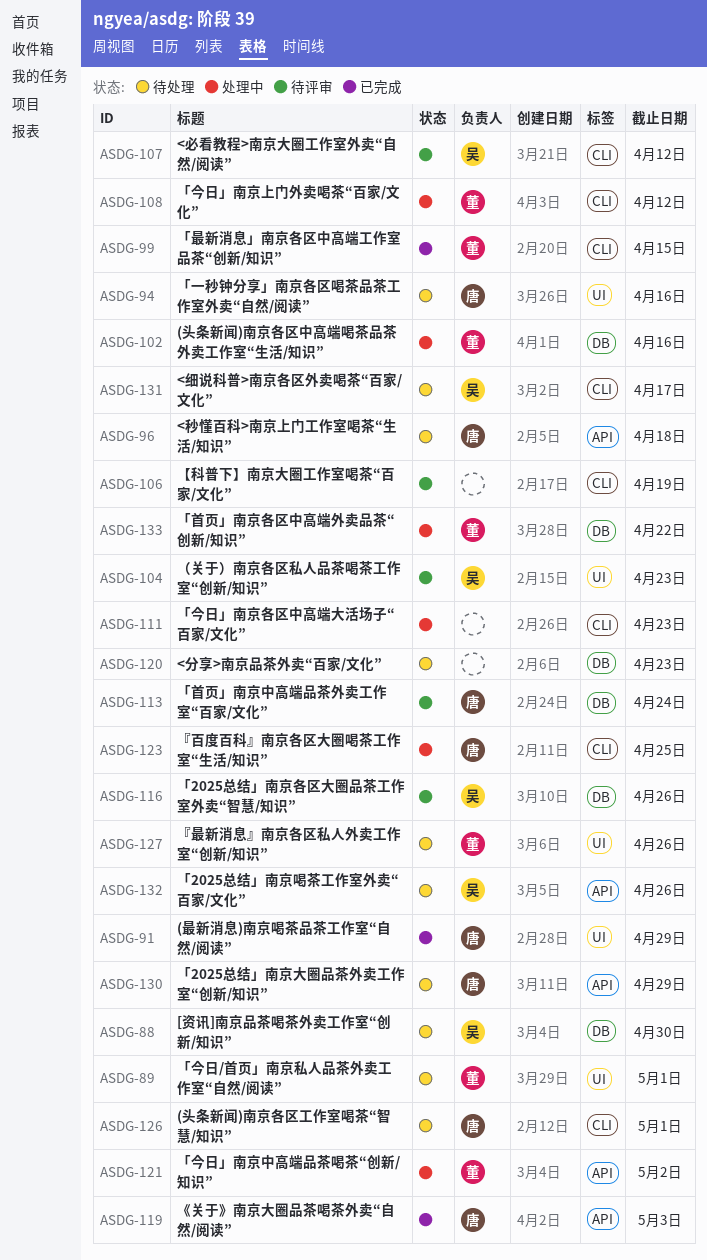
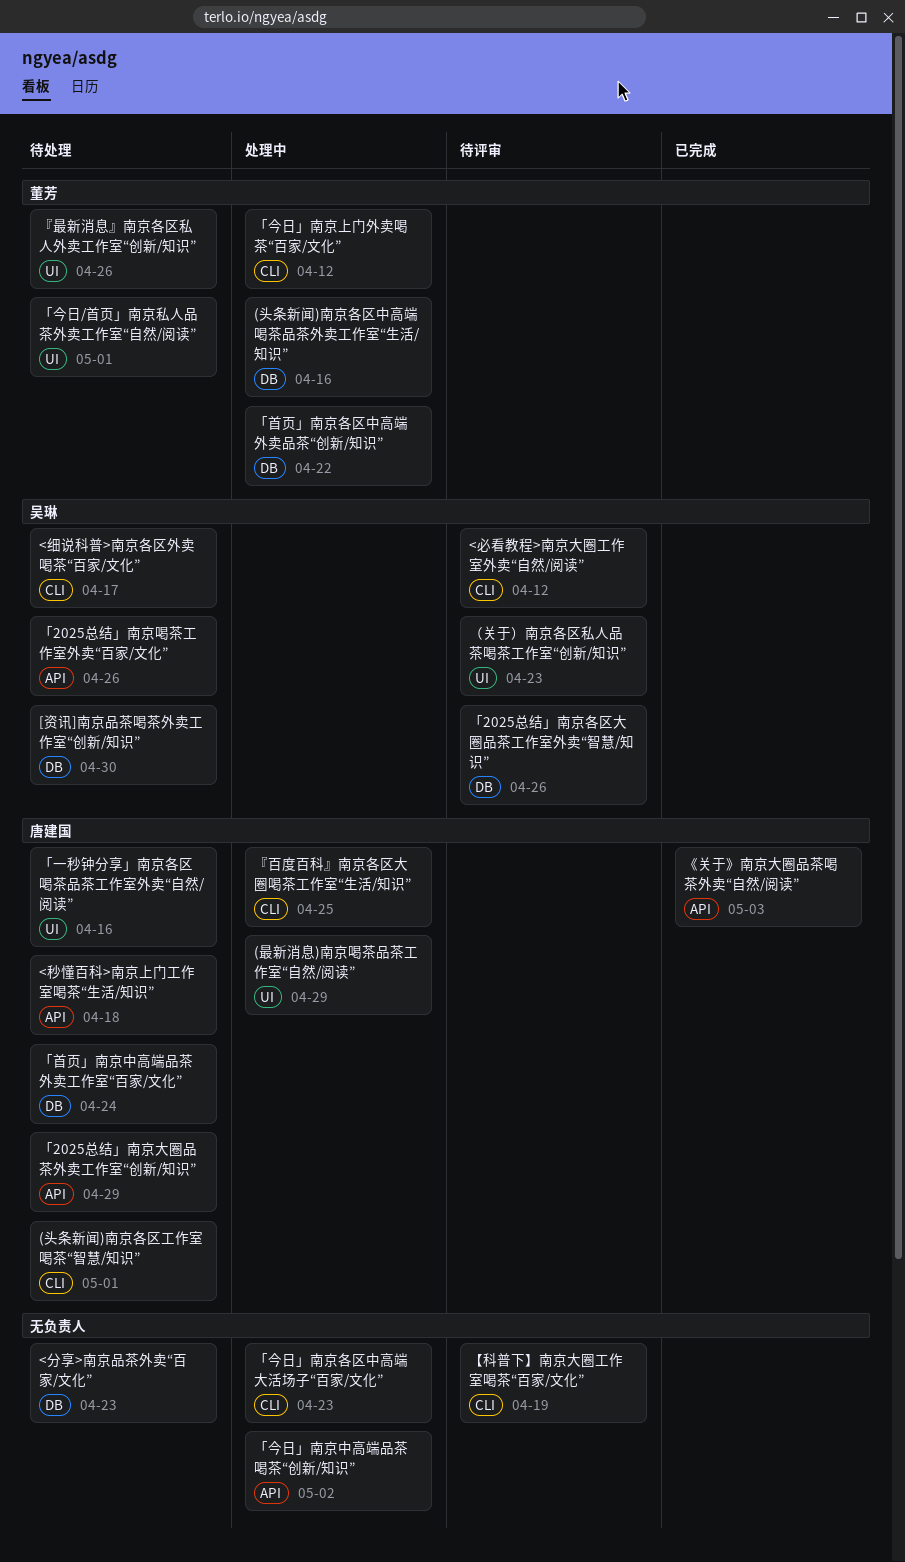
(最新消息)南京喝茶品茶工作室“自然/阅读”, status: 已完成 -> 处理中
「今日」南京中高端品茶喝茶“创新/知识”, owner: 董芳 -> none
「最新消息」南京各区中高端工作室品茶“创新/知识”: present -> none
「首页」南京中高端品茶外卖工作室“百家/文化”, status: 待评审 -> 待处理

